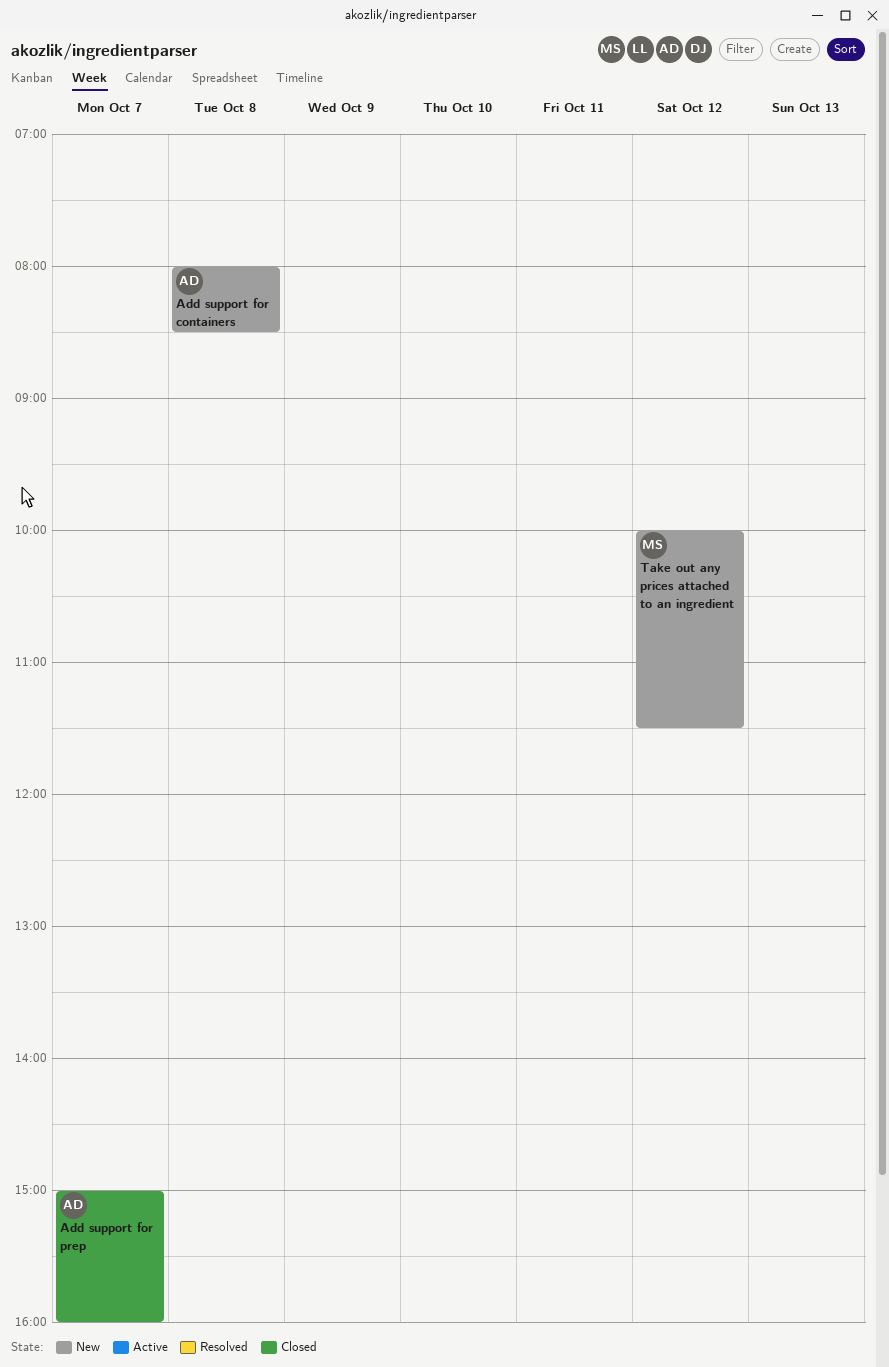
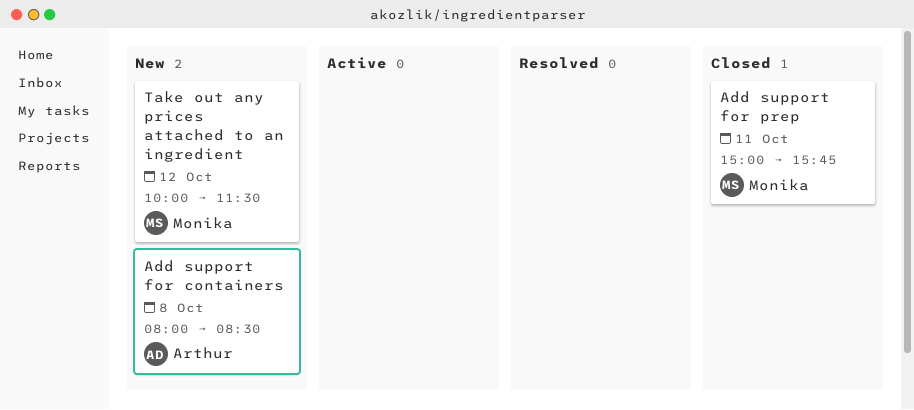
Add support for prep, owner: Arthur -> Monika
Add support for prep, day: Oct 7 -> Oct 11
Add support for prep, ends: 16:00 -> 15:45

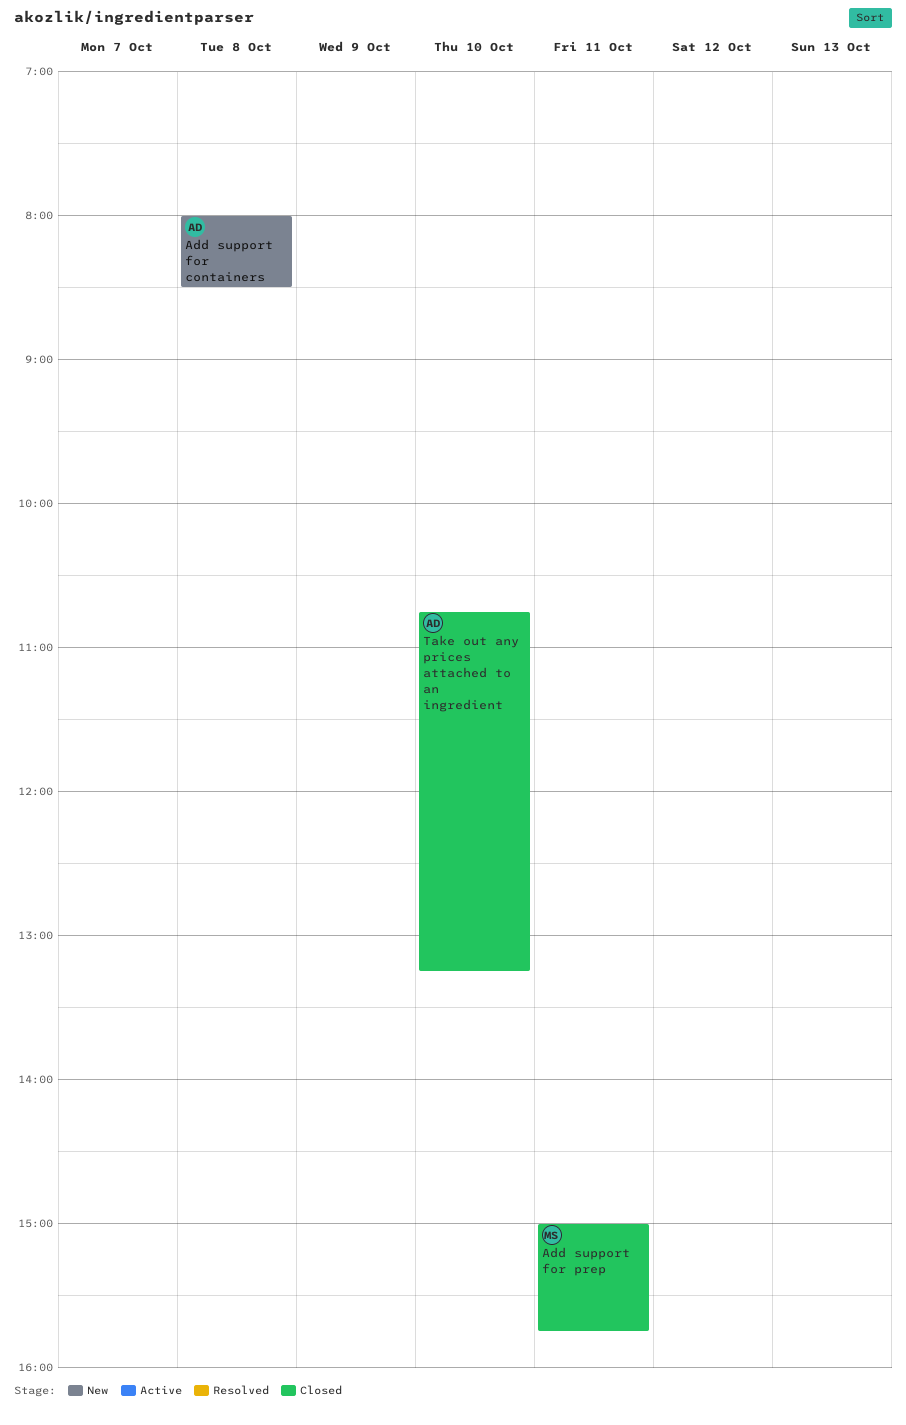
Take out any prices attached to an ingredient, status: New -> Closed
Take out any prices attached to an ingredient, owner: Monika -> Arthur
Take out any prices attached to an ingredient, day: Oct 12 -> Oct 10
Take out any prices attached to an ingredient, begins: 10:00 -> 10:45
Take out any prices attached to an ingredient, ends: 11:30 -> 13:15

